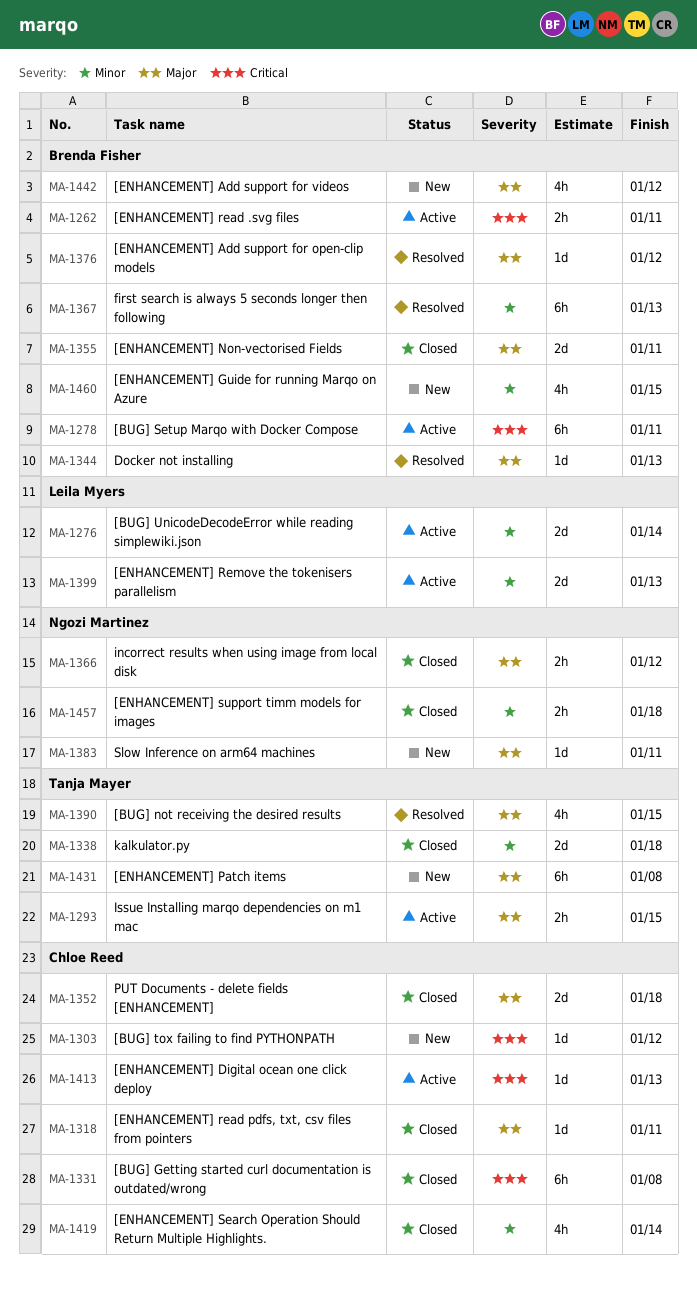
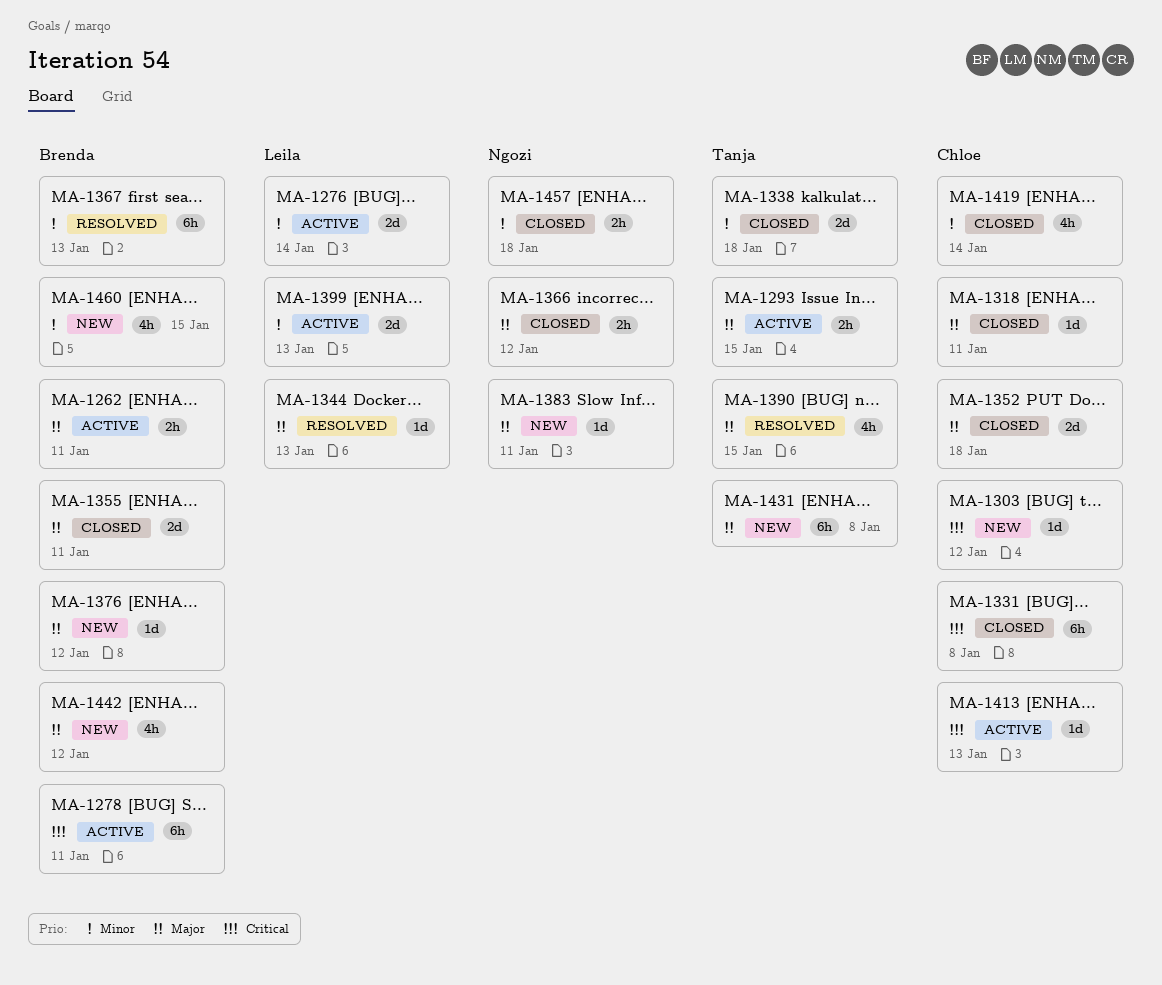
MA-1262, priority: Critical -> Major
MA-1344, owner: Brenda Fisher -> Leila Myers
MA-1376, status: Resolved -> New

